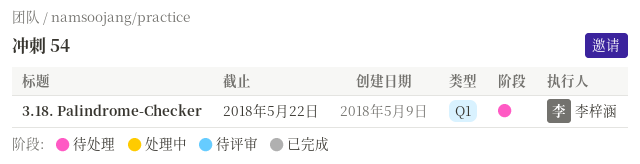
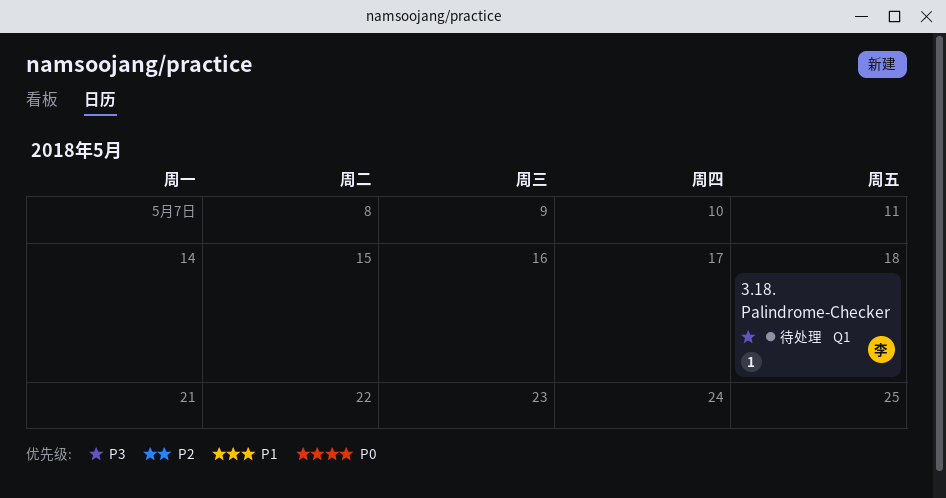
3.18. Palindrome-Checker, due: May 22 -> May 18

